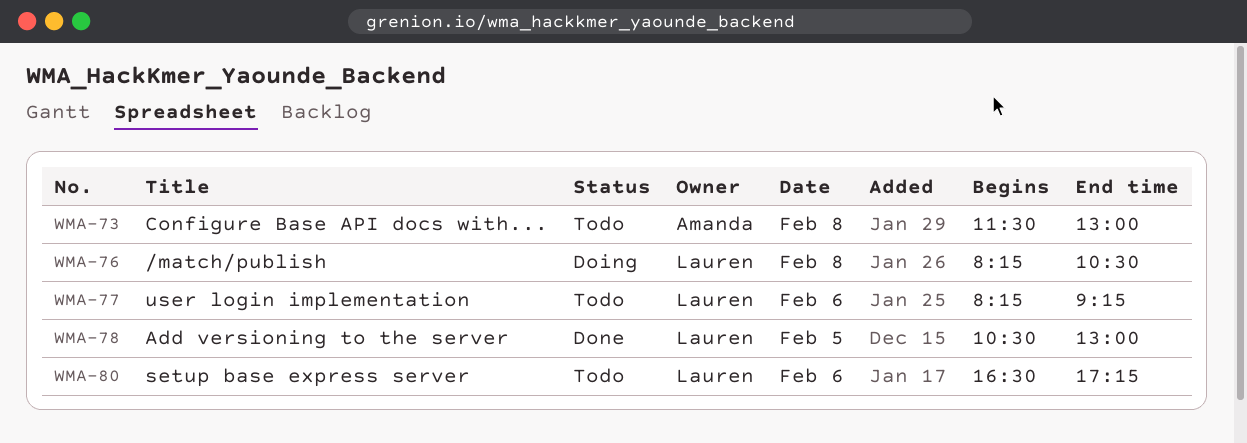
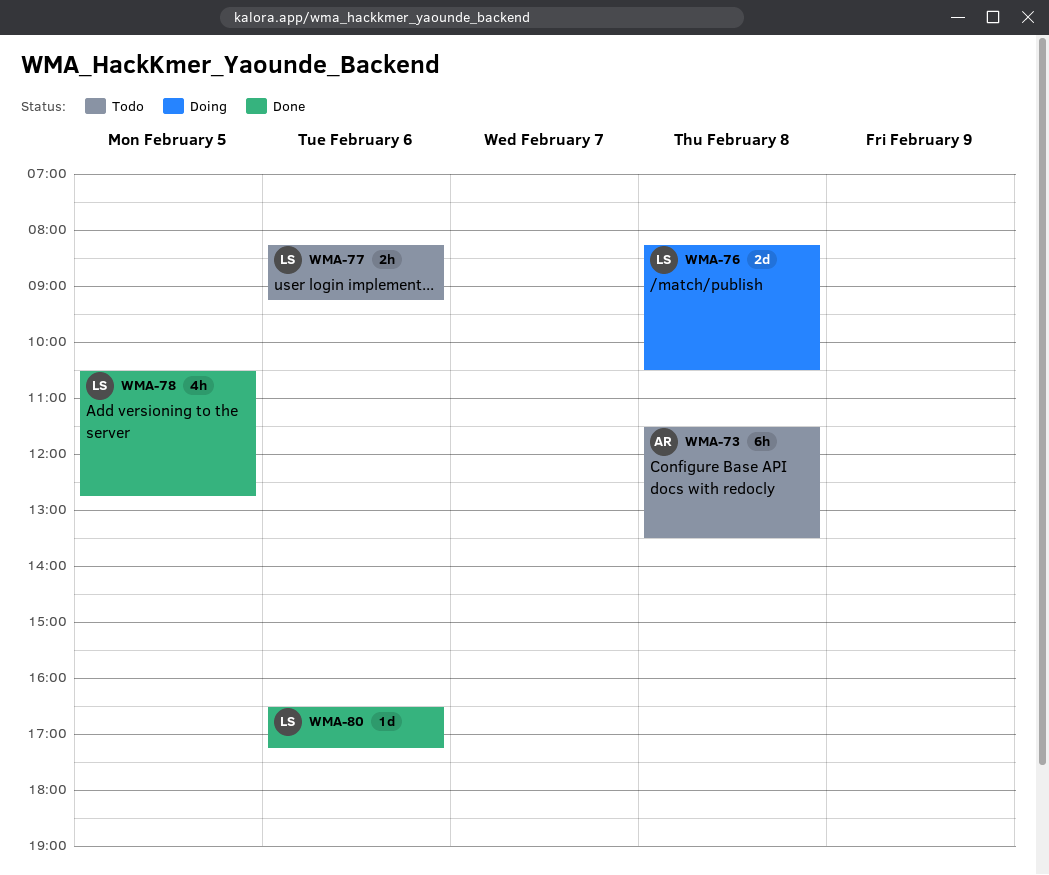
WMA-73, ends: 13:00 -> 13:30
WMA-78, ends: 13:00 -> 12:45
WMA-80, status: Todo -> Done

